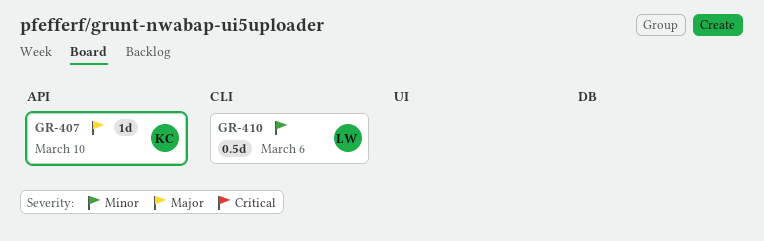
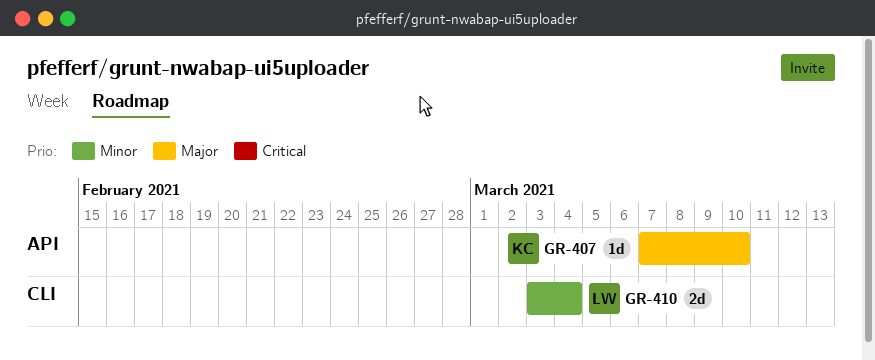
GR-410, estimate: 0.5d -> 2d
GR-410, due: Mar 6 -> Mar 4

